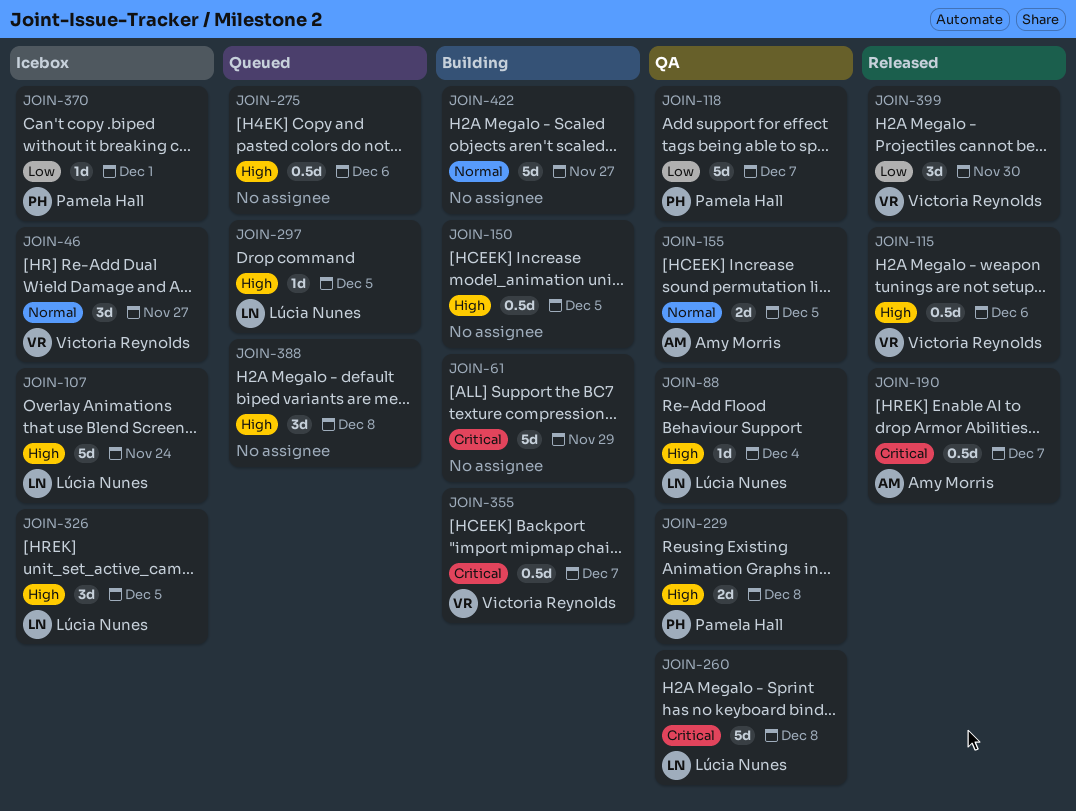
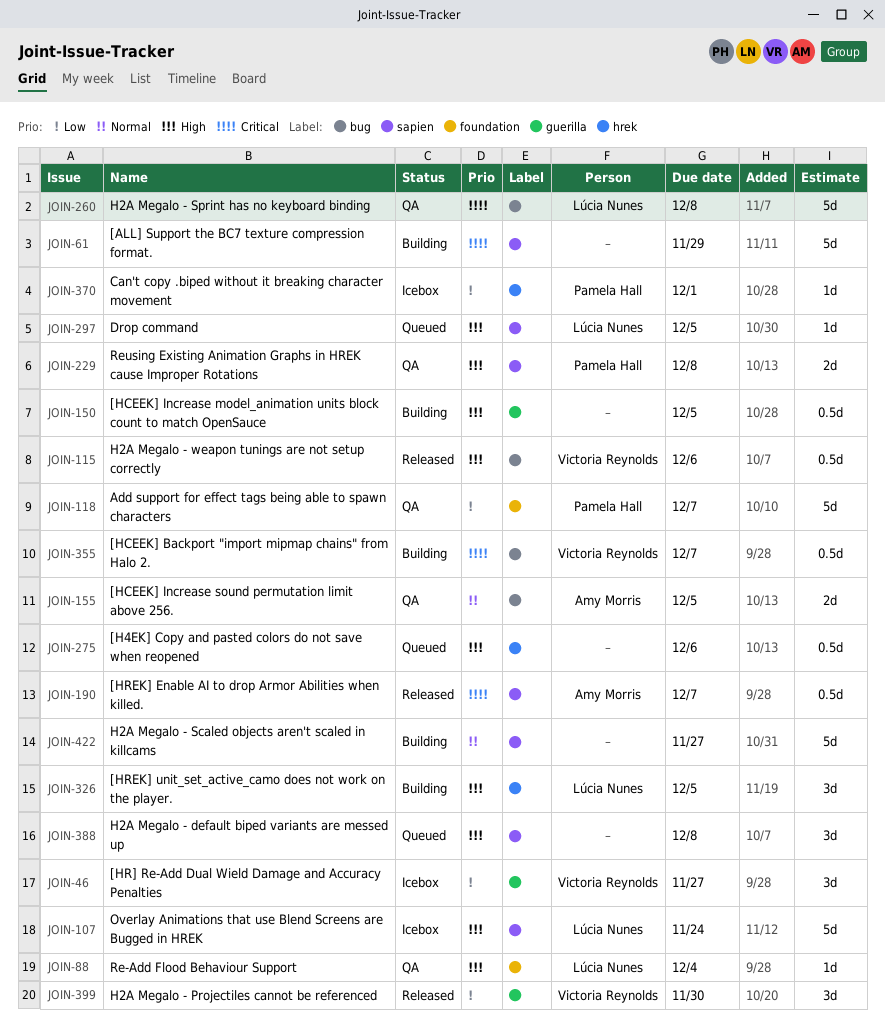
JOIN-46, priority: Normal -> Low
JOIN-326, status: Icebox -> Building

